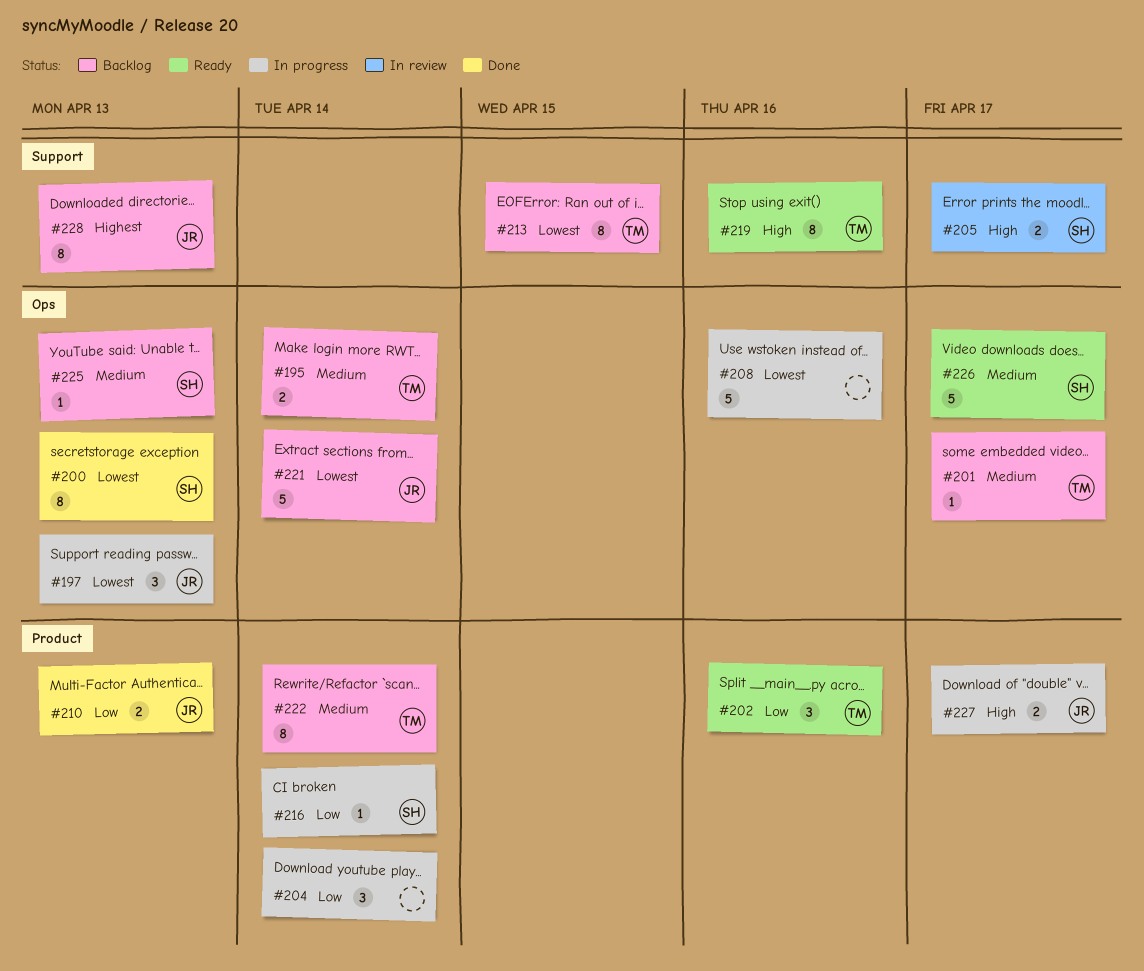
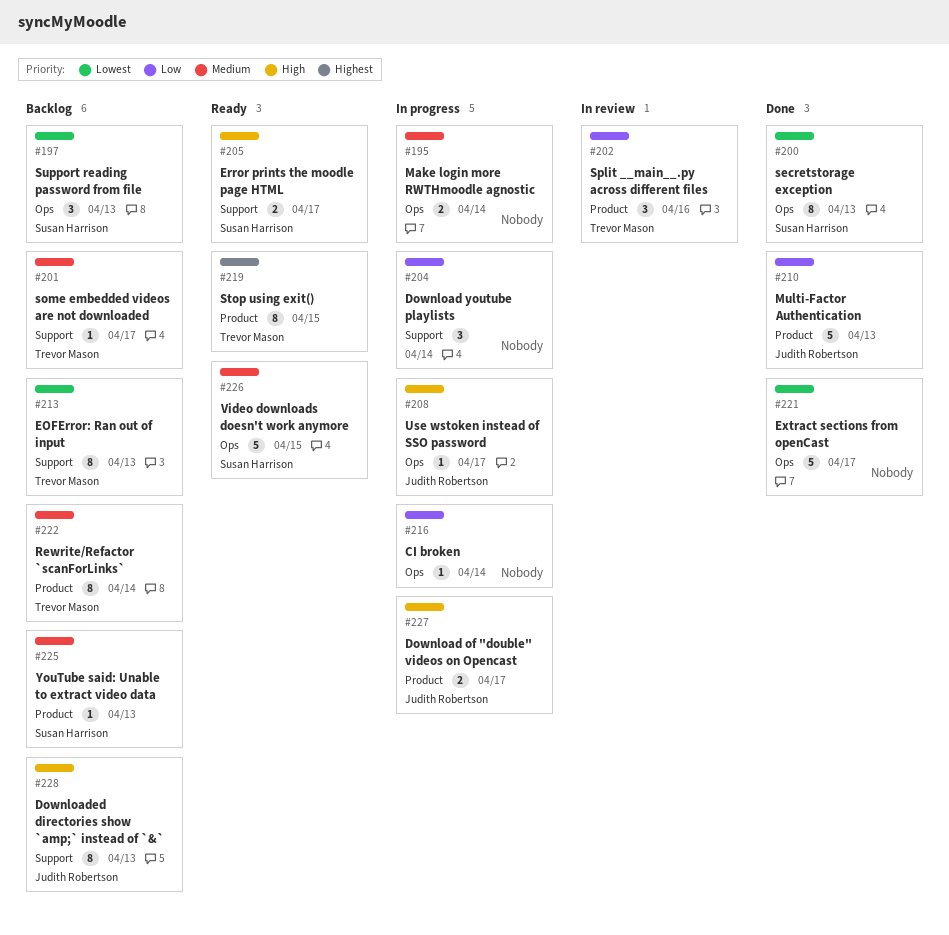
#195, status: Backlog -> In progress
#195, owner: Trevor Mason -> none
#197, status: In progress -> Backlog
#197, owner: Judith Robertson -> Susan Harrison
#201, label: Ops -> Support
#202, status: Ready -> In review
#204, label: Product -> Support
#205, status: In review -> Ready
#208, owner: none -> Judith Robertson
#208, priority: Lowest -> High
#208, estimate: 5 -> 1
#208, due: Apr 16 -> Apr 17
#210, estimate: 2 -> 5
#213, due: Apr 15 -> Apr 13
#216, owner: Susan Harrison -> none
#216, label: Product -> Ops
#219, priority: High -> Highest
#219, label: Support -> Product
#219, due: Apr 16 -> Apr 15
#221, status: Backlog -> Done
#221, owner: Judith Robertson -> none
#221, due: Apr 14 -> Apr 17
#225, label: Ops -> Product
#226, due: Apr 17 -> Apr 15
#228, priority: Highest -> High

